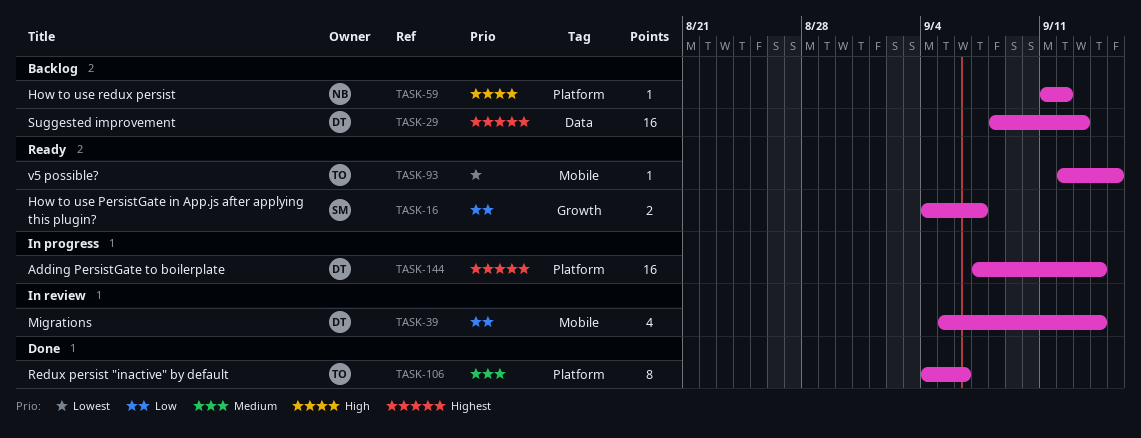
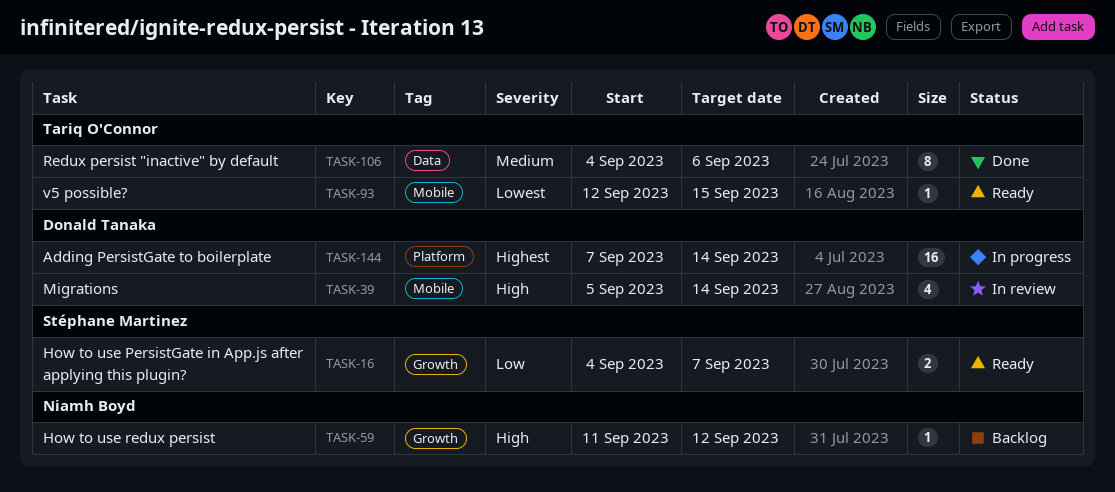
TASK-29: present -> none
TASK-39, priority: Low -> High
TASK-59, label: Platform -> Growth
TASK-106, label: Platform -> Data

